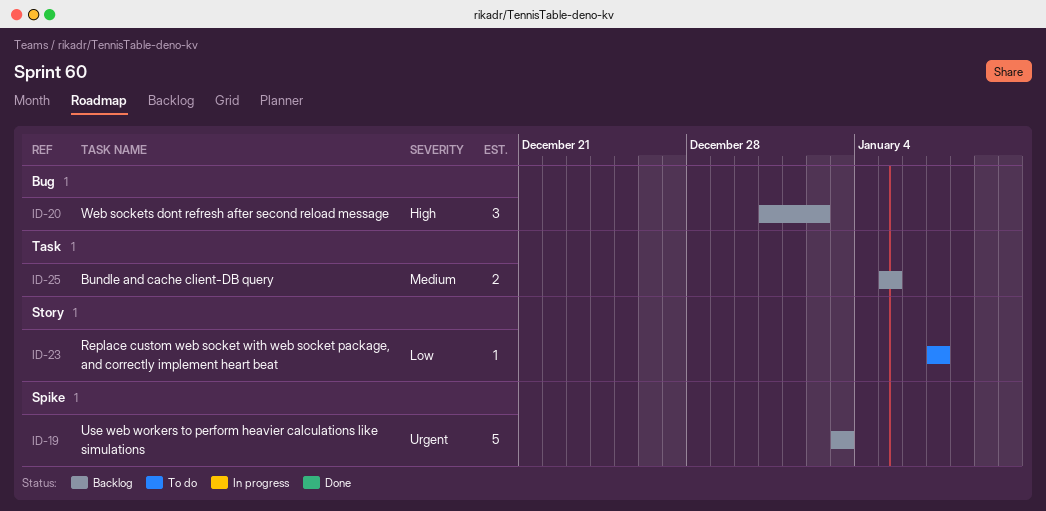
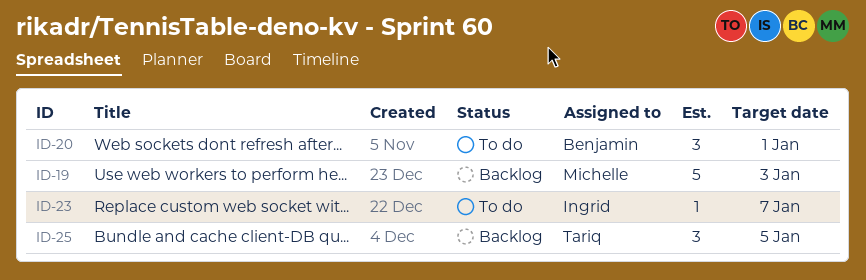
ID-20, status: Backlog -> To do
ID-20, due: Jan 2 -> Jan 1
ID-25, estimate: 2 -> 3

